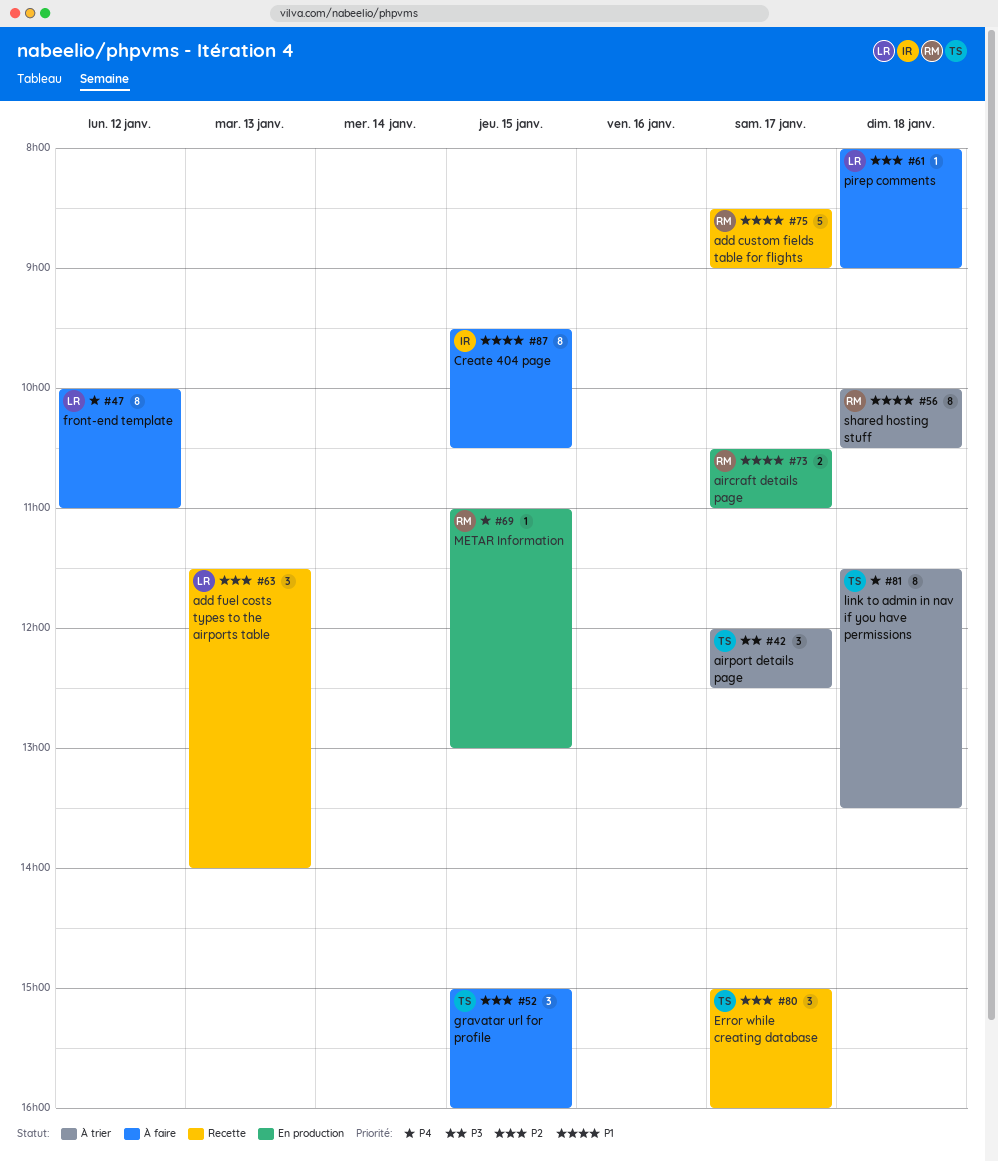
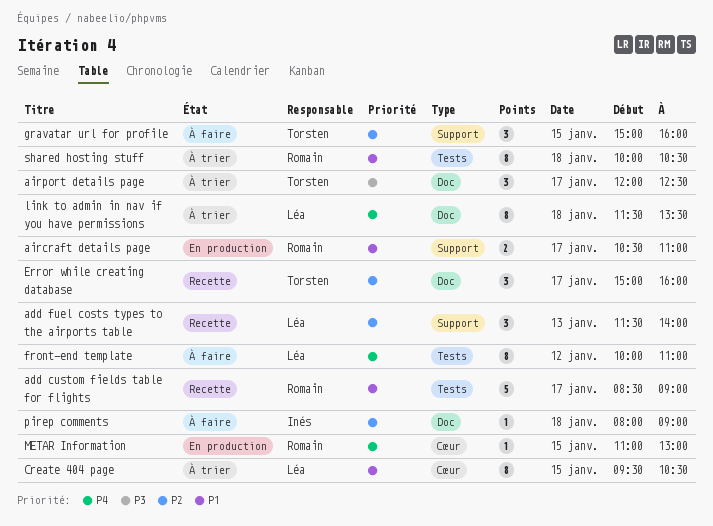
Create 404 page, status: À faire -> À trier
Create 404 page, owner: Inés -> Léa
link to admin in nav if you have permissions, owner: Torsten -> Léa
pirep comments, owner: Léa -> Inés

